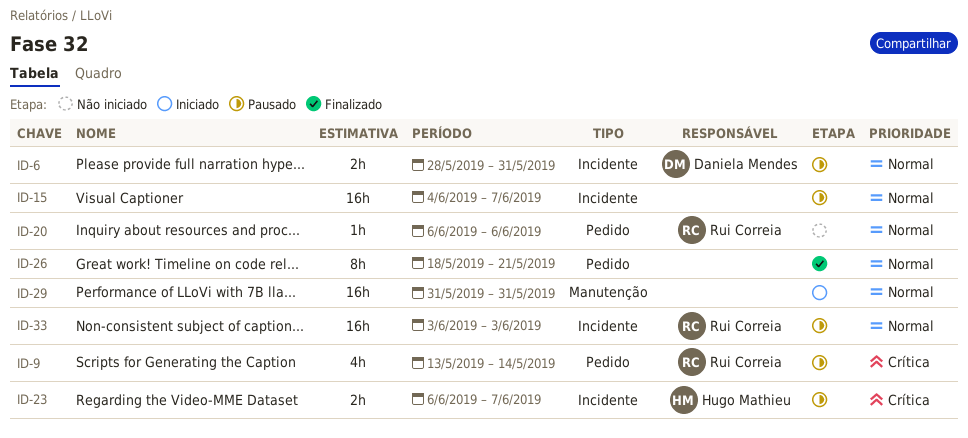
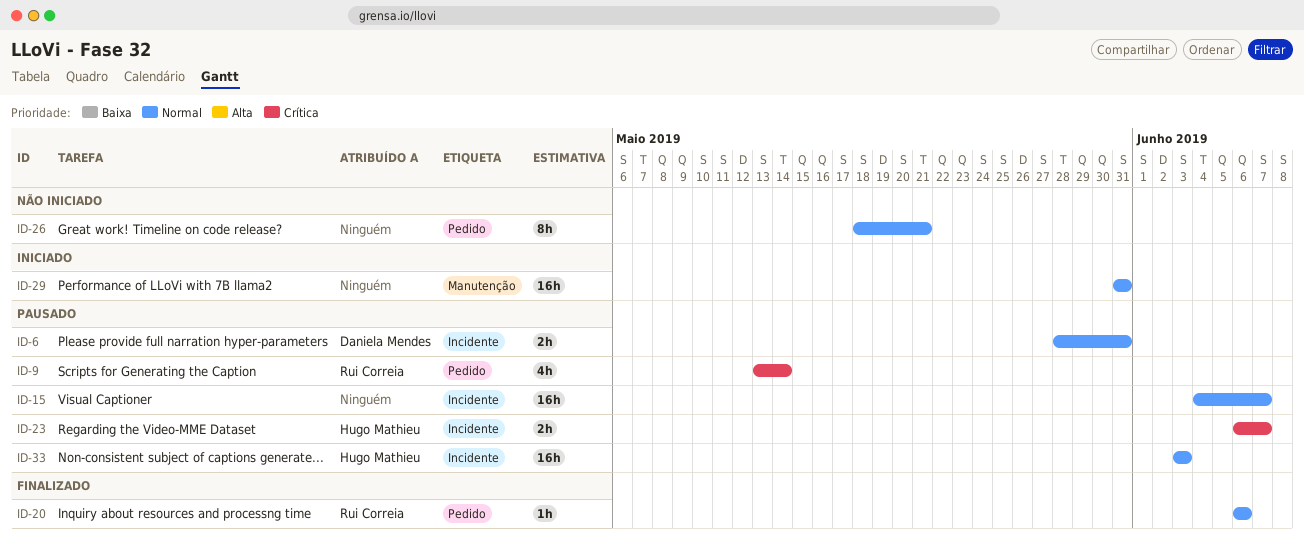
ID-20, status: Não iniciado -> Finalizado
ID-26, status: Finalizado -> Não iniciado
ID-33, owner: Rui Correia -> Hugo Mathieu

